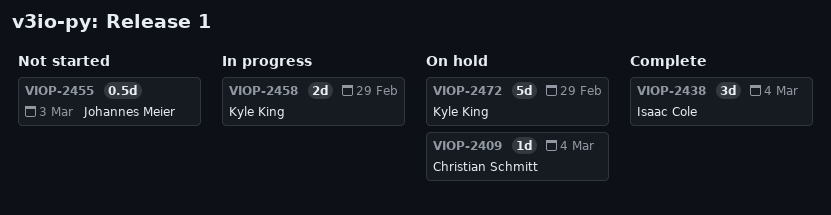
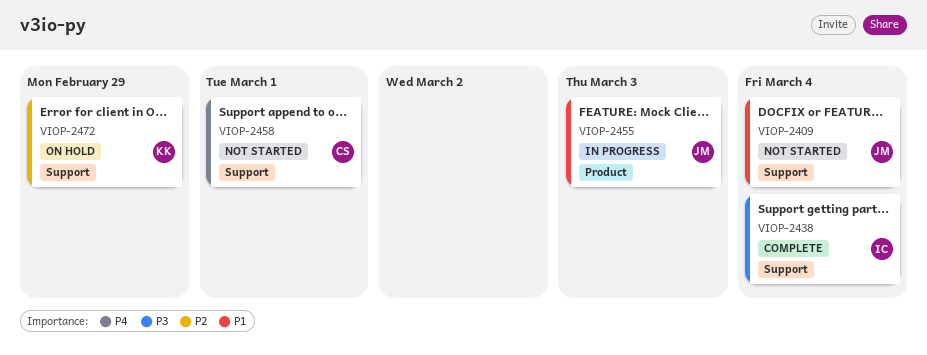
VIOP-2409, status: On hold -> Not started
VIOP-2409, owner: Christian Schmitt -> Johannes Meier
VIOP-2455, status: Not started -> In progress
VIOP-2458, status: In progress -> Not started
VIOP-2458, owner: Kyle King -> Christian Schmitt
VIOP-2458, due: Feb 29 -> Mar 1

